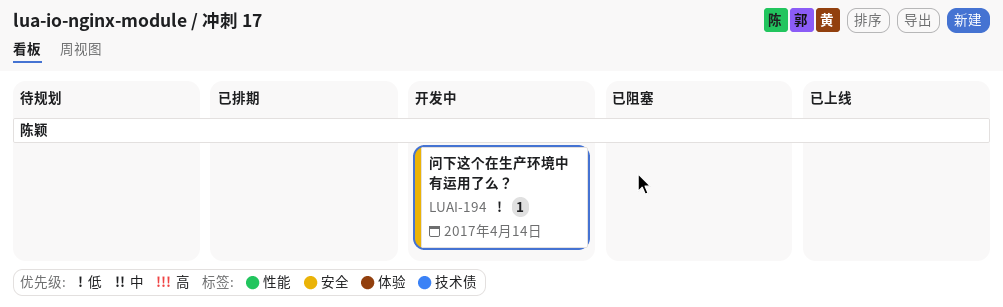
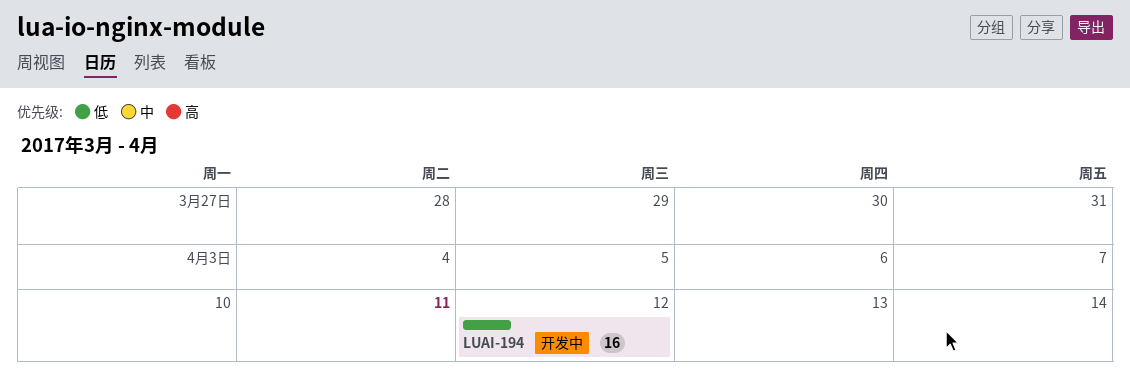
LUAI-194, estimate: 1 -> 16
LUAI-194, due: Apr 14 -> Apr 12

